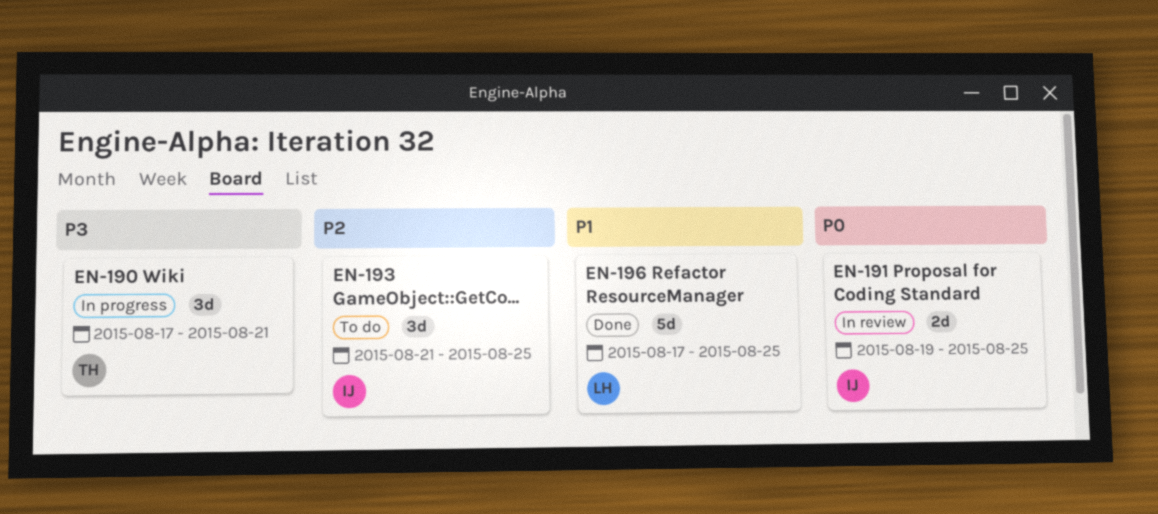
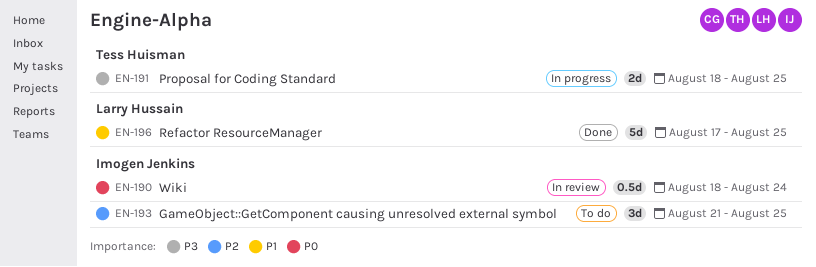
EN-190, status: In progress -> In review
EN-190, owner: Tess Huisman -> Imogen Jenkins
EN-190, priority: P3 -> P0
EN-190, estimate: 3d -> 0.5d
EN-190, start: Aug 17 -> Aug 18
EN-190, due: Aug 21 -> Aug 24
EN-191, status: In review -> In progress
EN-191, owner: Imogen Jenkins -> Tess Huisman
EN-191, priority: P0 -> P3
EN-191, start: Aug 19 -> Aug 18

